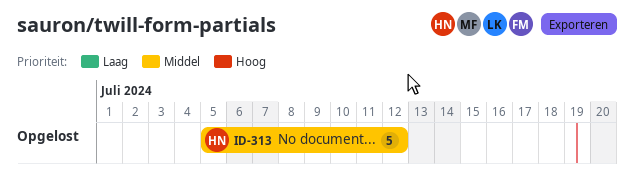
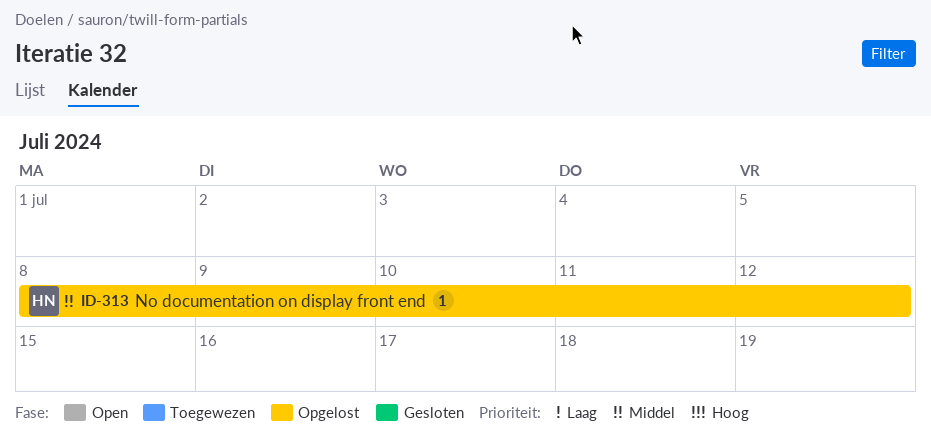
ID-313, estimate: 5 -> 1
ID-313, start: Jul 5 -> Jul 8

